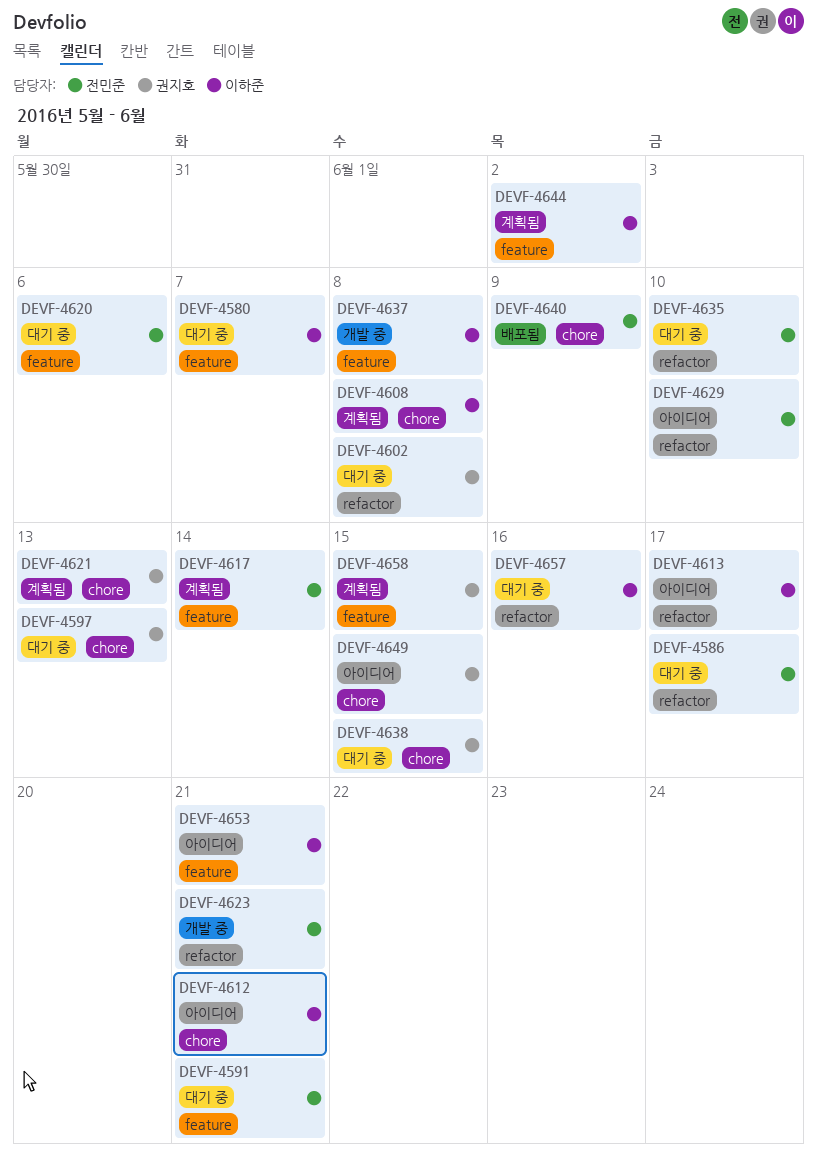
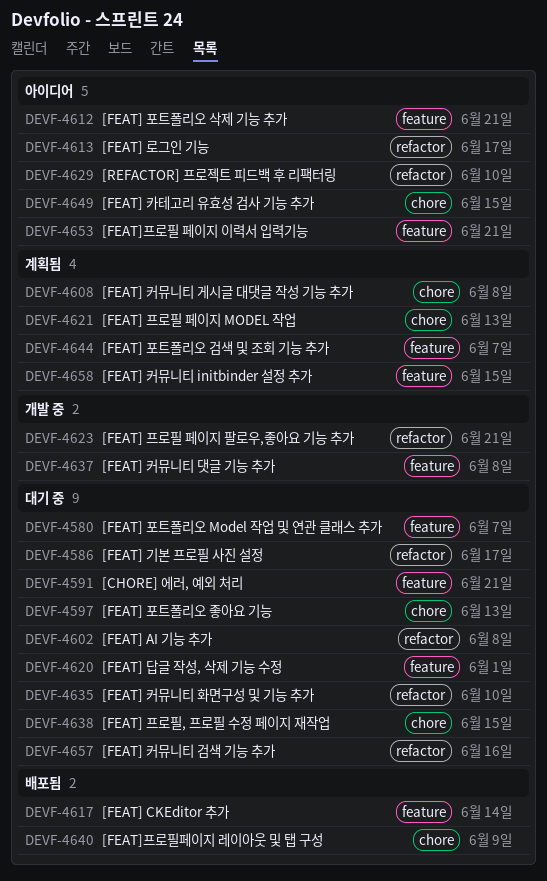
DEVF-4612, label: chore -> feature
DEVF-4617, status: 계획됨 -> 배포됨
DEVF-4620, due: Jun 6 -> Jun 1
DEVF-4644, due: Jun 2 -> Jun 7

